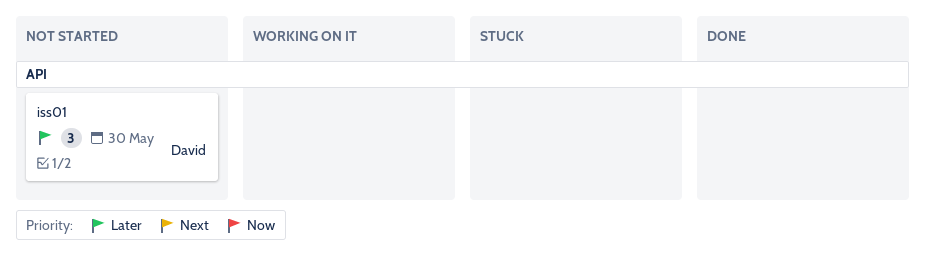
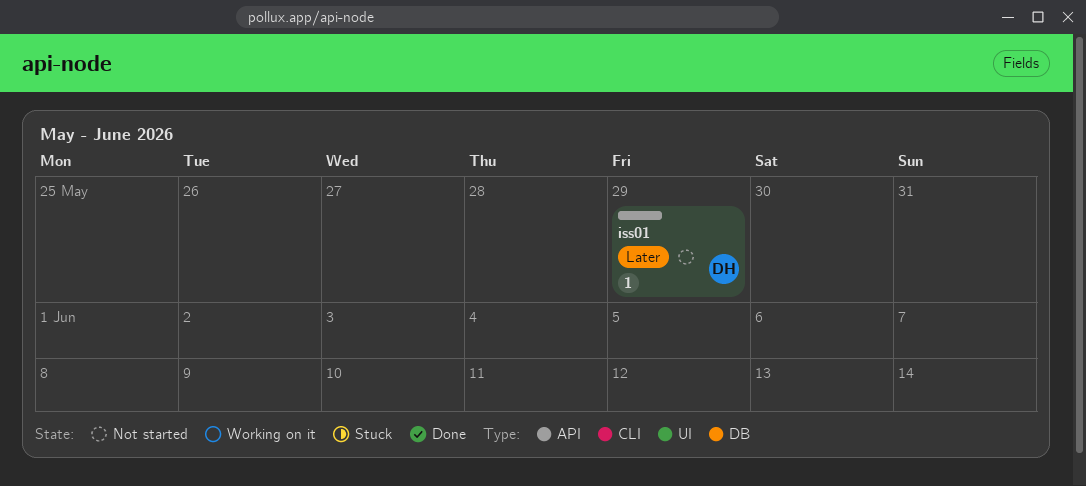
iss01, estimate: 3 -> 1
iss01, due: May 30 -> May 29

